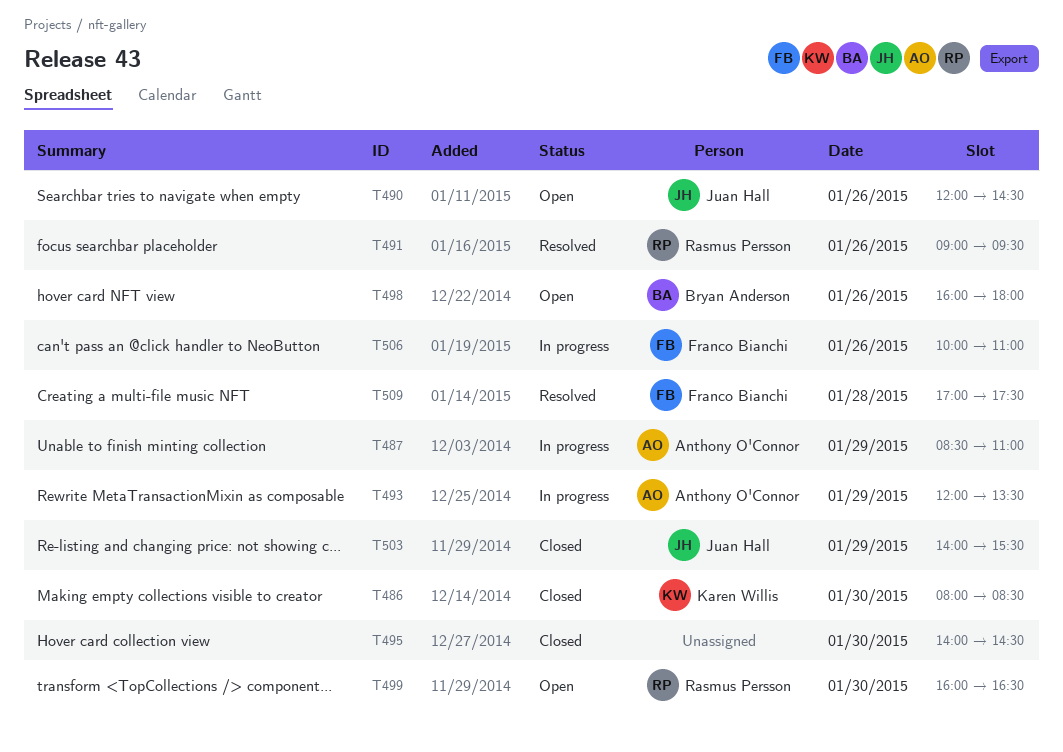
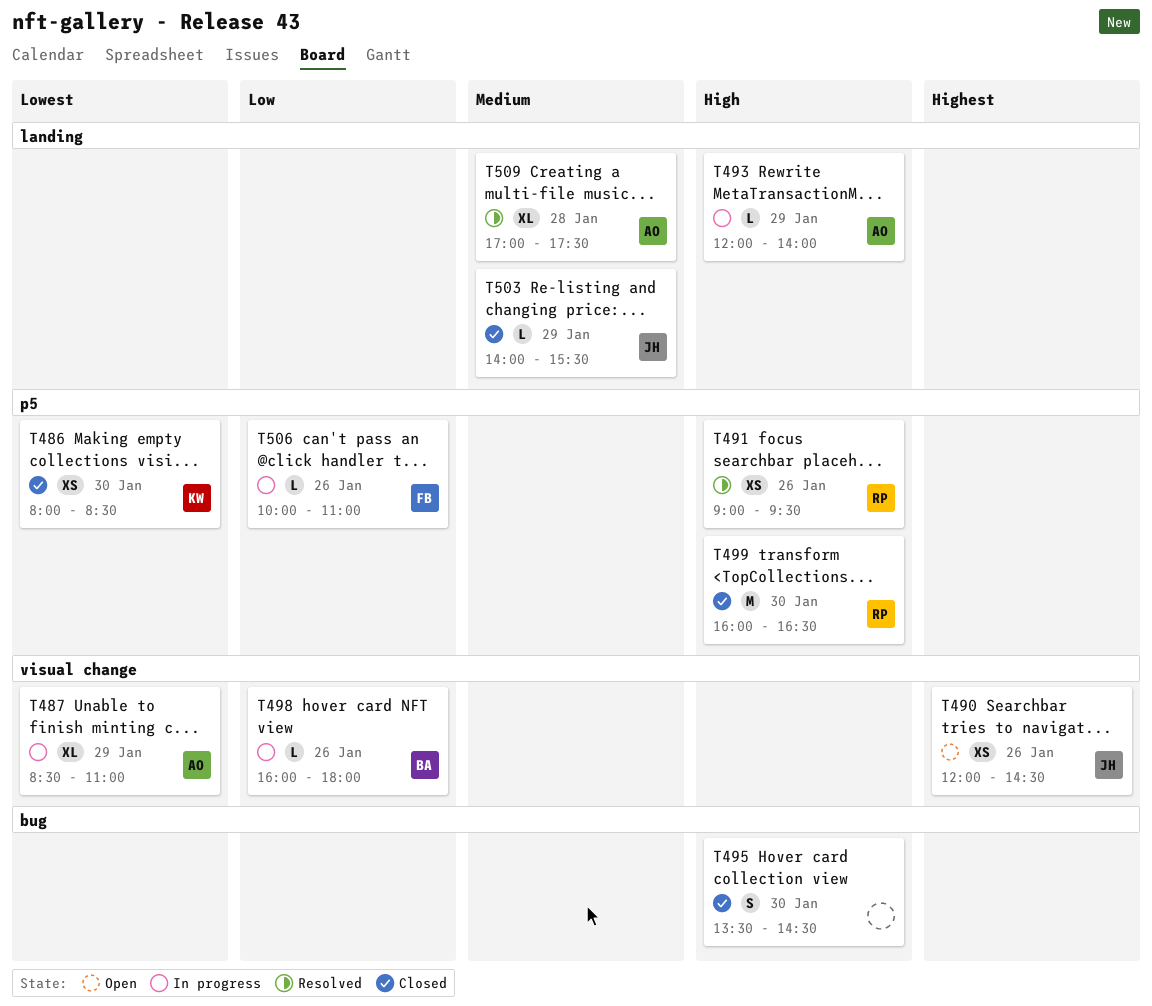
T493, ends: 13:30 -> 14:00
T495, begins: 14:00 -> 13:30
T498, status: Open -> In progress
T499, status: Open -> Closed
T509, owner: Franco Bianchi -> Anthony O'Connor

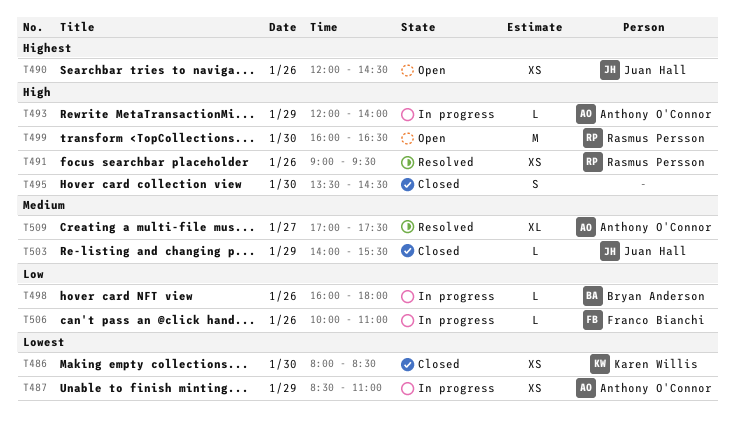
T487, estimate: XL -> XS
T499, status: Closed -> Open
T509, day: Jan 28 -> Jan 27

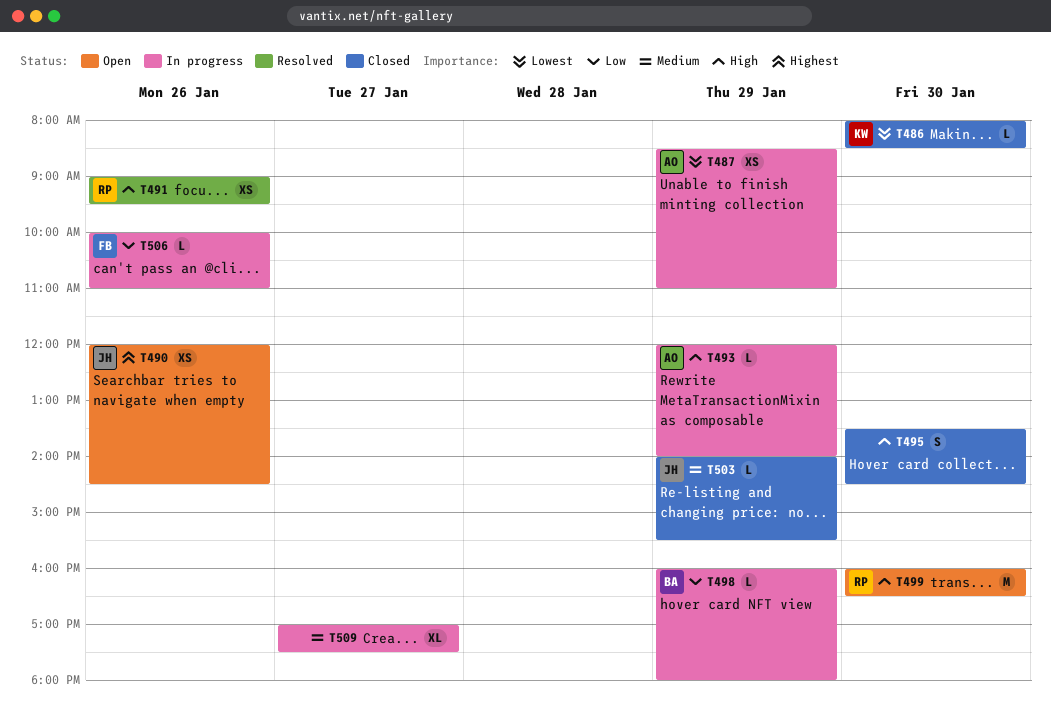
T486, estimate: XS -> L
T498, day: Jan 26 -> Jan 29
T509, status: Resolved -> In progress
T509, owner: Anthony O'Connor -> none

